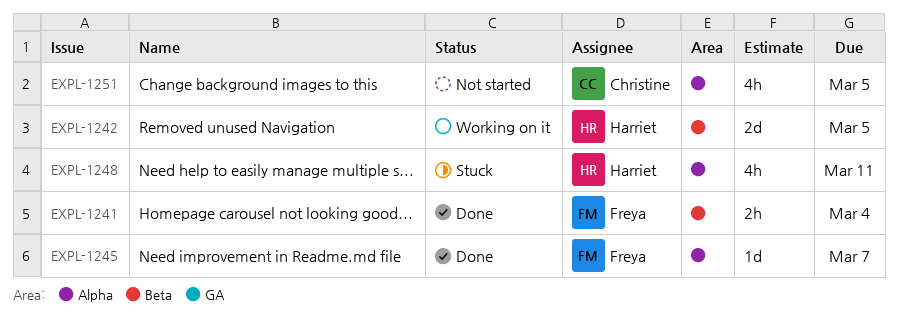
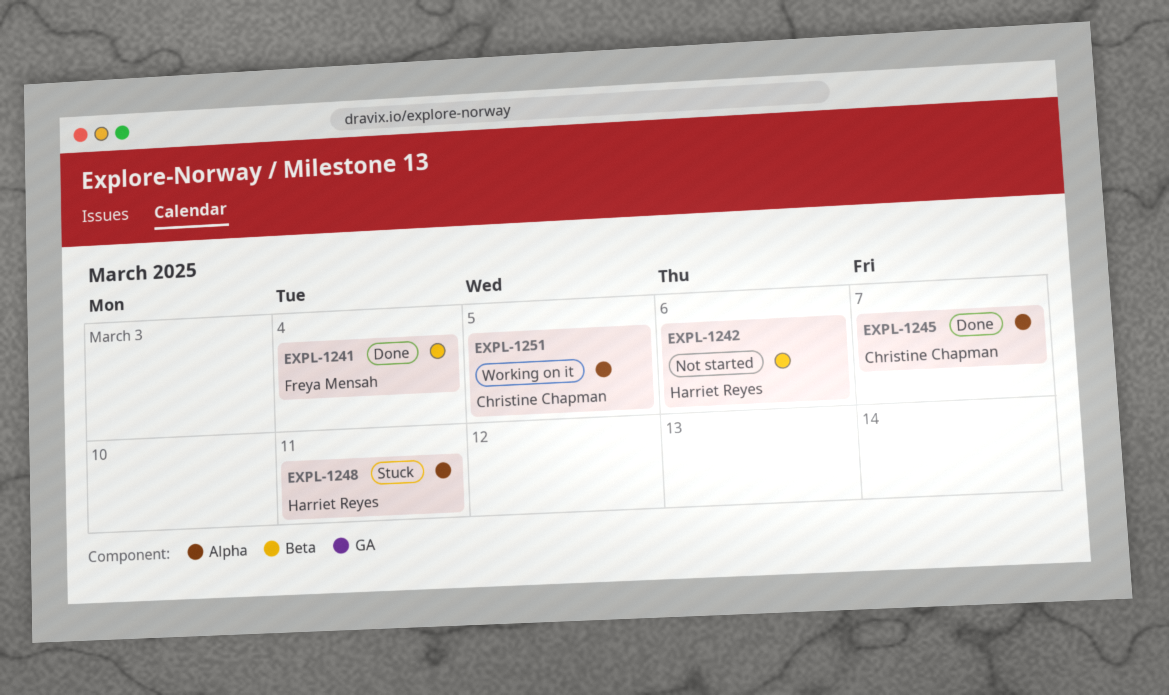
EXPL-1242, status: Working on it -> Not started
EXPL-1242, due: Mar 5 -> Mar 6
EXPL-1245, owner: Freya Mensah -> Christine Chapman
EXPL-1251, status: Not started -> Working on it

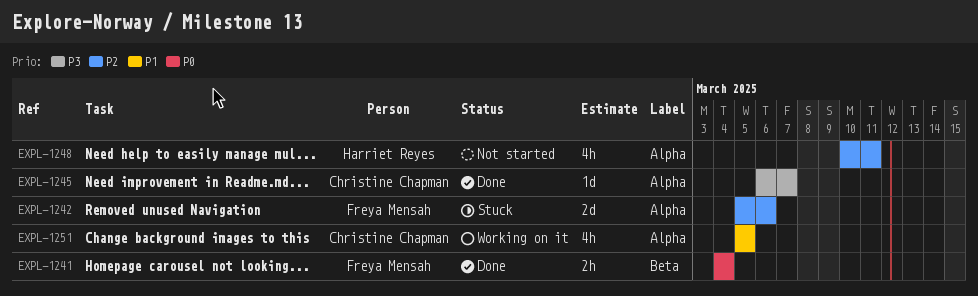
EXPL-1242, status: Not started -> Stuck
EXPL-1242, owner: Harriet Reyes -> Freya Mensah
EXPL-1242, label: Beta -> Alpha
EXPL-1248, status: Stuck -> Not started

